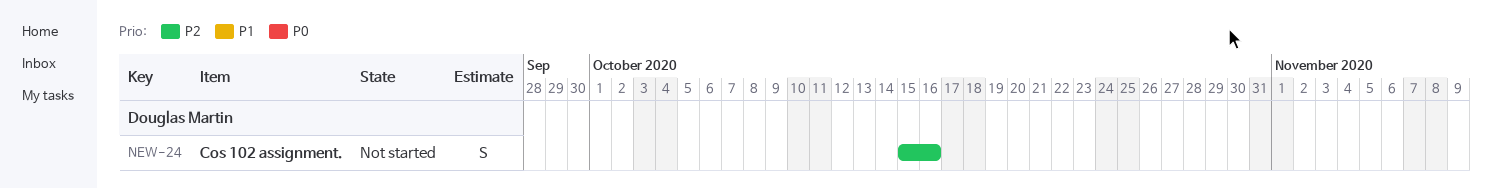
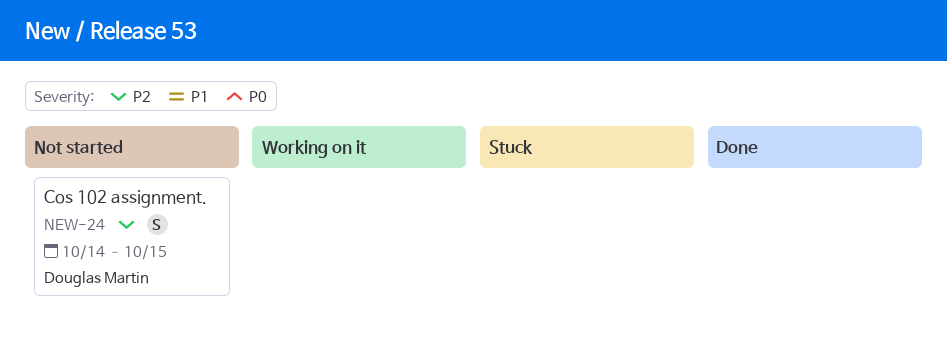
NEW-24, start: Oct 15 -> Oct 14
NEW-24, due: Oct 16 -> Oct 15

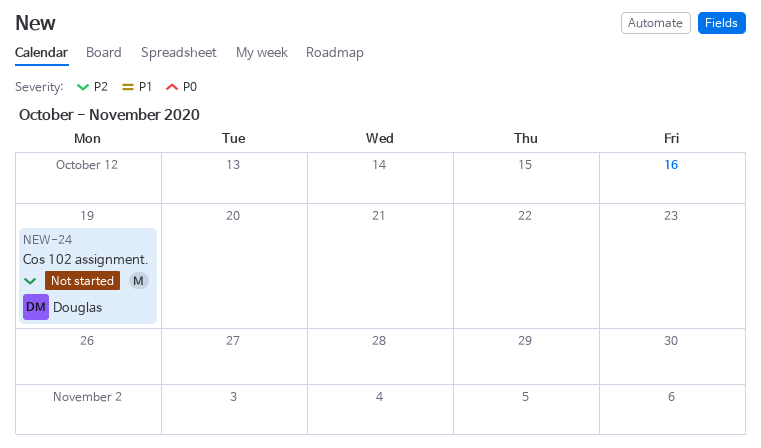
NEW-24, estimate: S -> M
NEW-24, due: Oct 15 -> Oct 19

